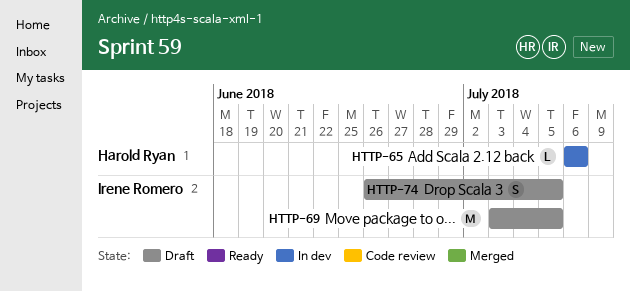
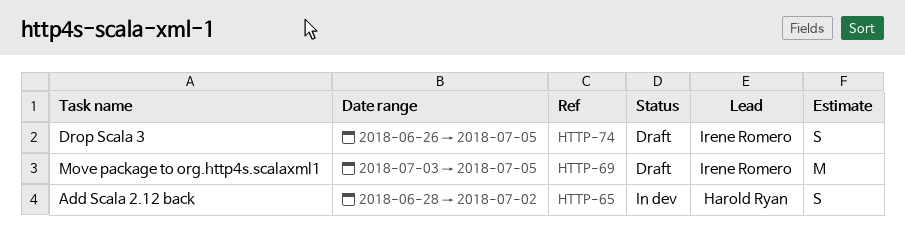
HTTP-65, estimate: L -> S
HTTP-65, start: Jul 6 -> Jun 28
HTTP-65, due: Jul 6 -> Jul 2

